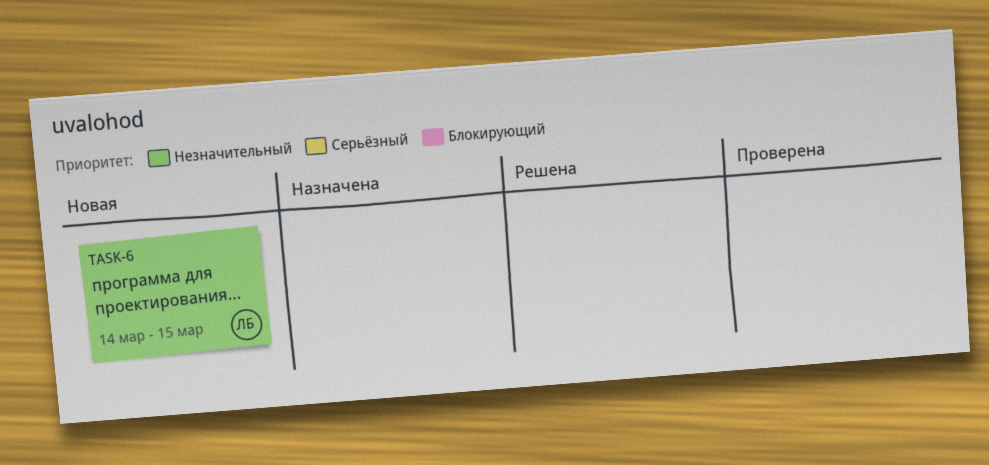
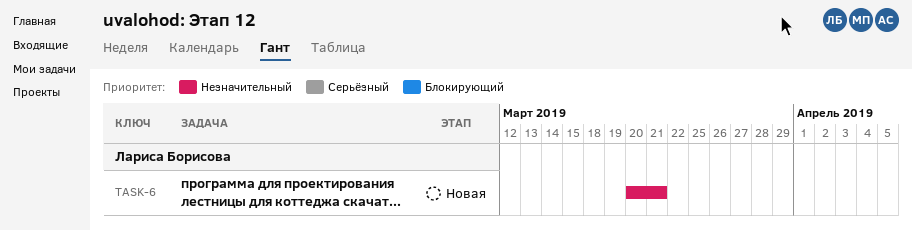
TASK-6, start: Mar 14 -> Mar 20
TASK-6, due: Mar 15 -> Mar 21

